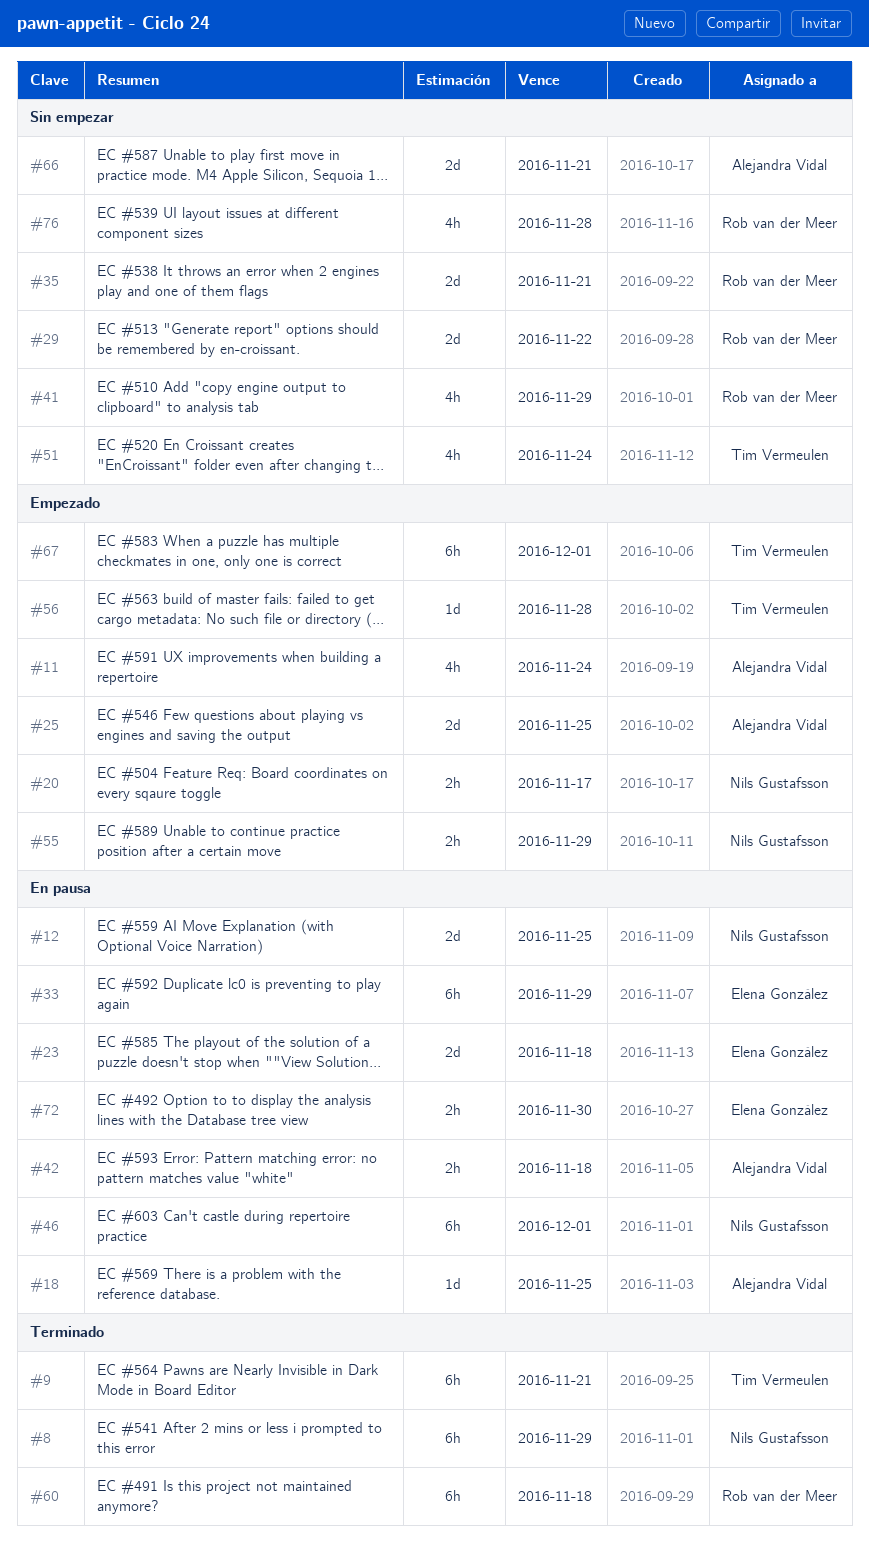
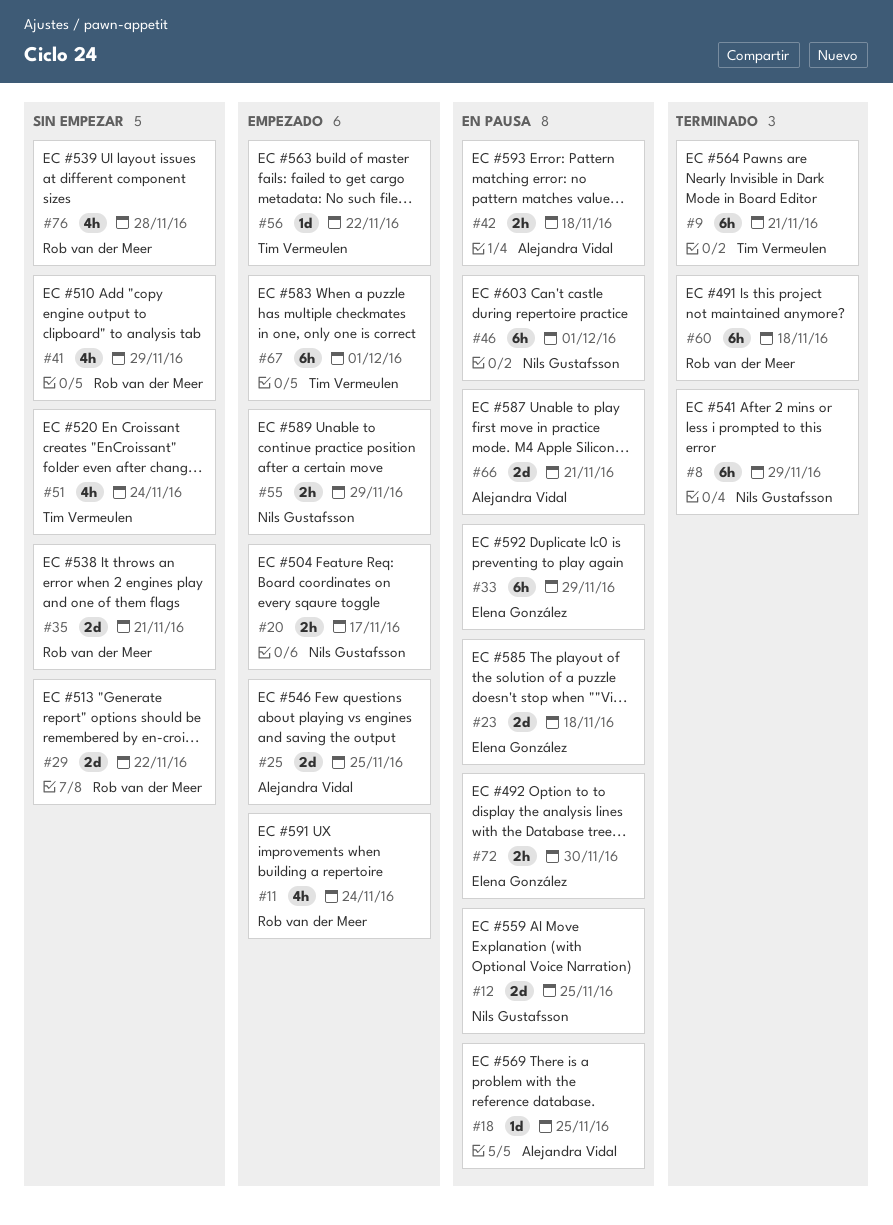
#11, owner: Alejandra Vidal -> Rob van der Meer
#56, due: Nov 28 -> Nov 22
#66, status: Sin empezar -> En pausa

